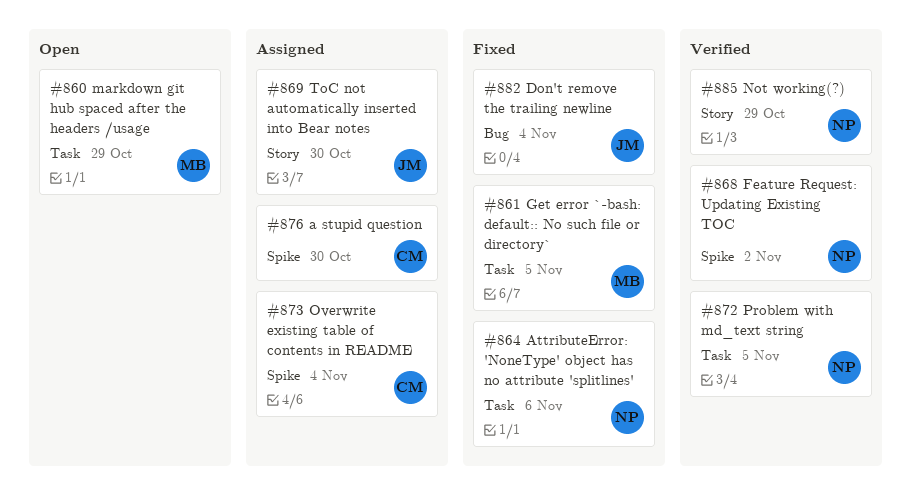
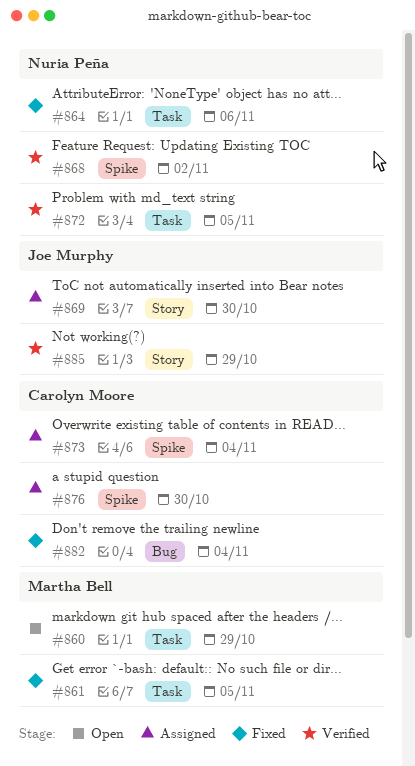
#882, owner: Joe Murphy -> Carolyn Moore
#885, owner: Nuria Peña -> Joe Murphy

